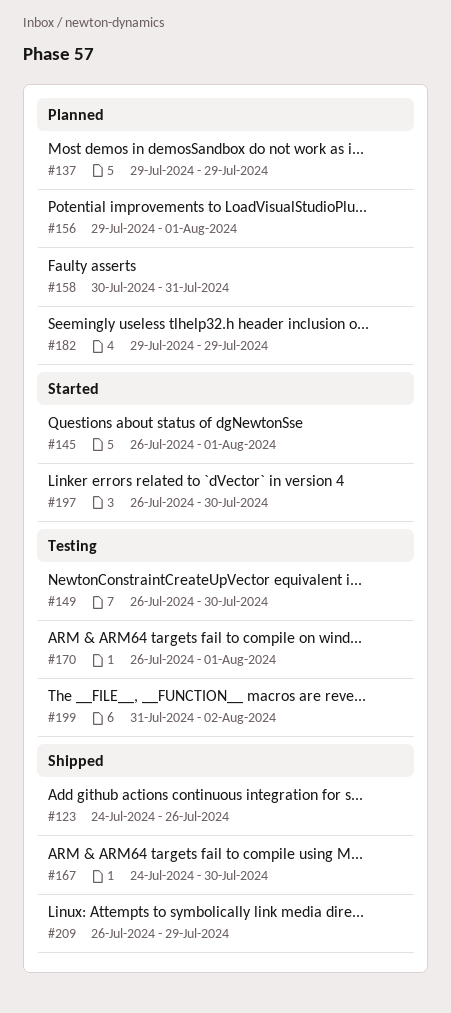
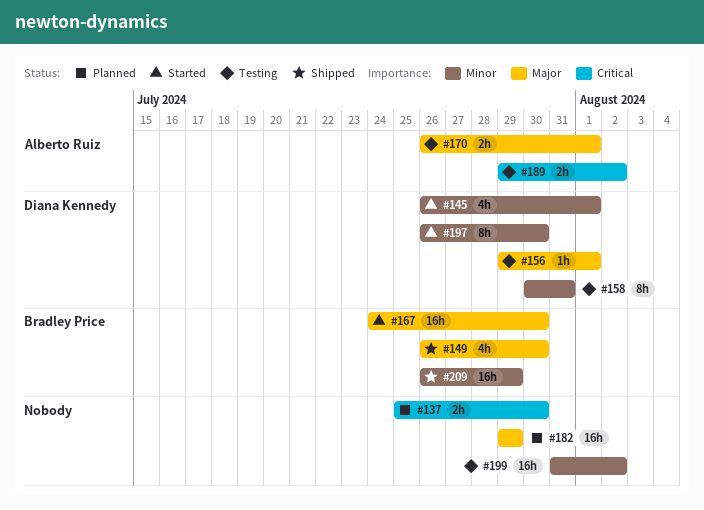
#123: present -> none
#137, start: Jul 29 -> Jul 25
#137, due: Jul 29 -> Jul 30
#149, status: Testing -> Shipped
#156, status: Planned -> Testing
#158, status: Planned -> Testing
#167, status: Shipped -> Started
#189: none -> present

